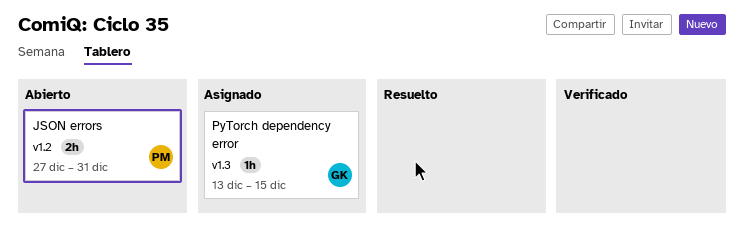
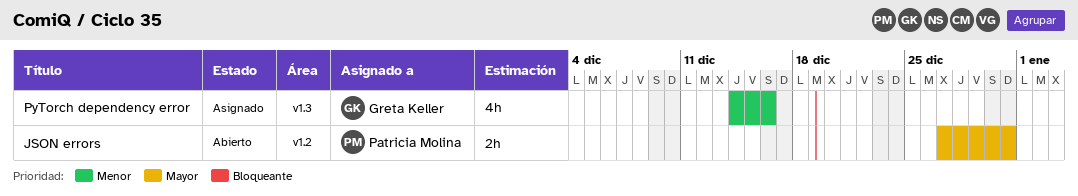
PyTorch dependency error, estimate: 1h -> 4h
PyTorch dependency error, start: Dec 13 -> Dec 14
PyTorch dependency error, due: Dec 15 -> Dec 16

